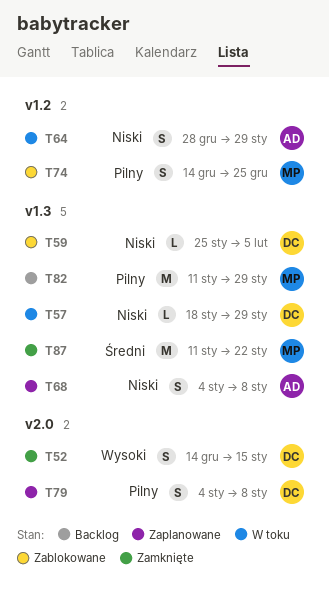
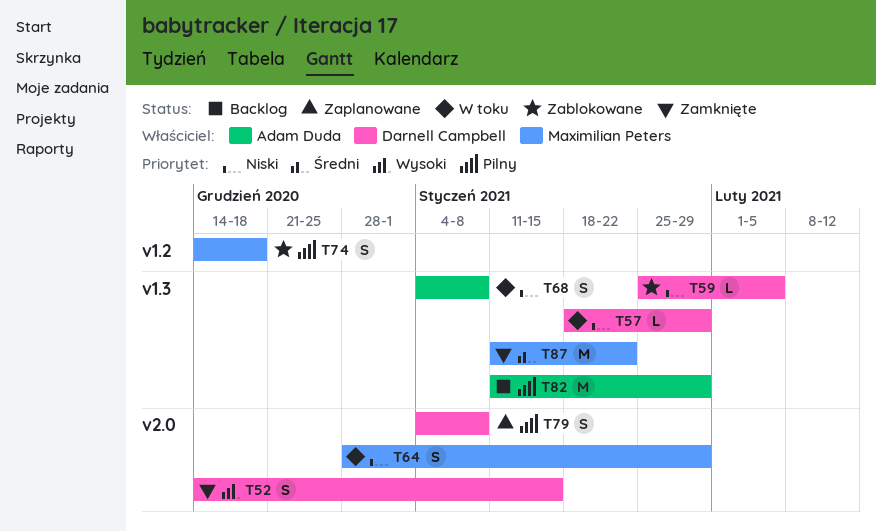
T64, owner: Adam Duda -> Maximilian Peters
T64, label: v1.2 -> v2.0
T68, status: Zaplanowane -> W toku
T74, due: Dec 25 -> Dec 18
T82, owner: Maximilian Peters -> Adam Duda

